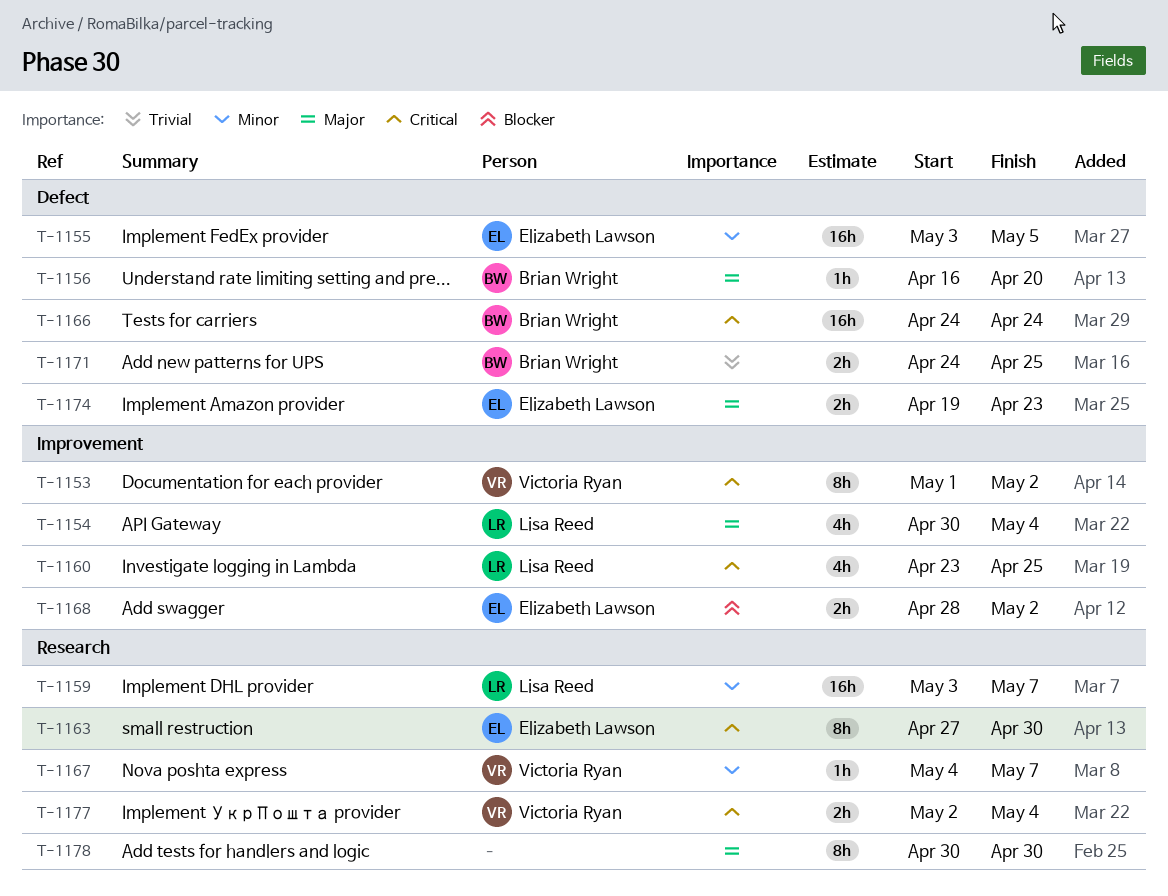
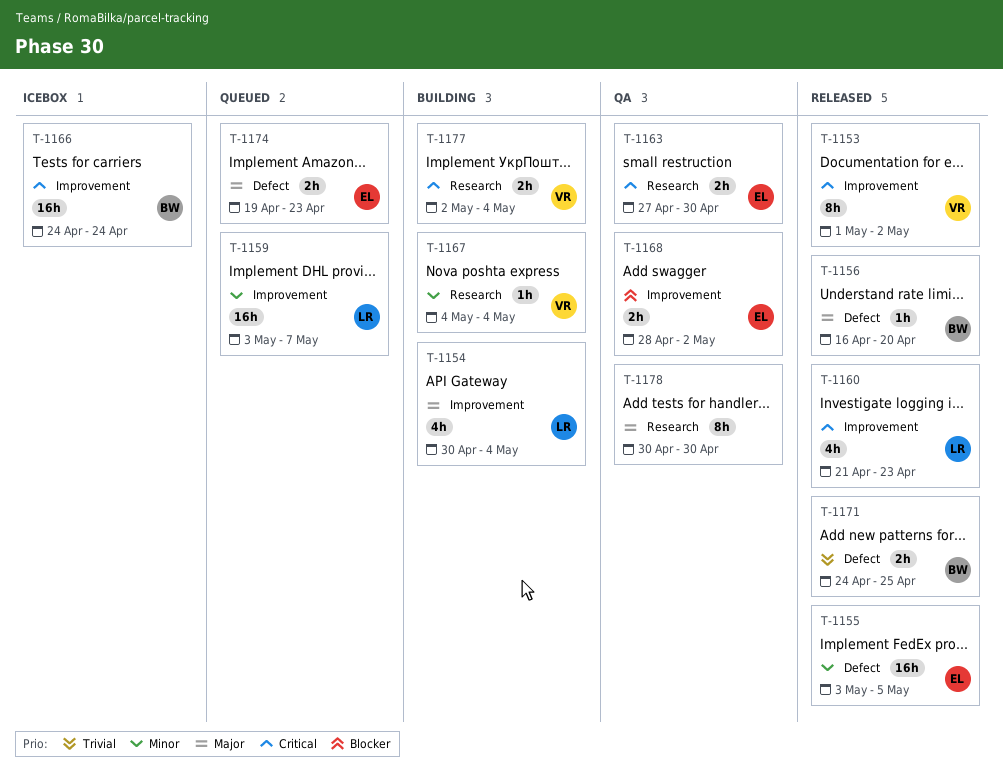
T-1159, label: Research -> Improvement
T-1160, start: Apr 23 -> Apr 21
T-1160, due: Apr 25 -> Apr 23
T-1163, estimate: 8h -> 2h
T-1166, label: Defect -> Improvement
T-1167, due: May 7 -> May 4

